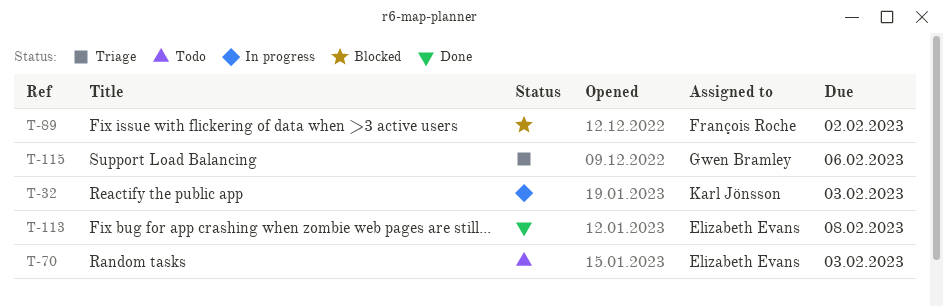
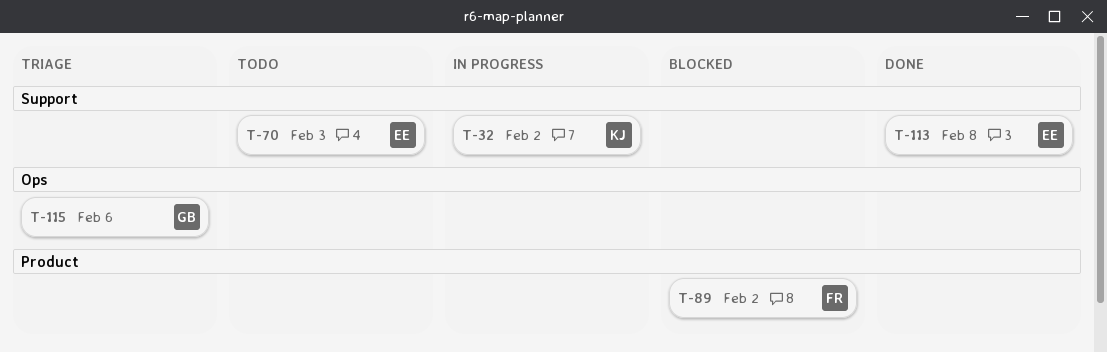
T-32, due: Feb 3 -> Feb 2

